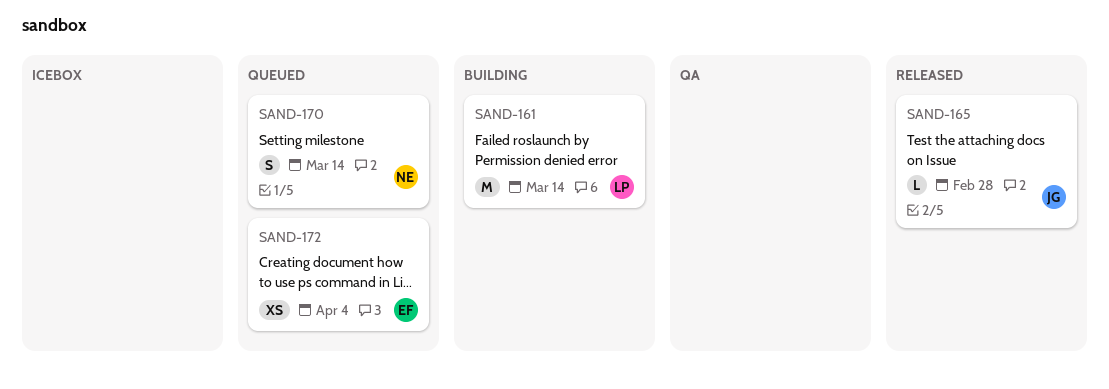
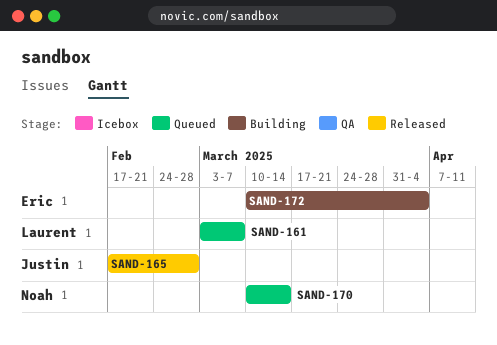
SAND-161, status: Building -> Queued
SAND-161, due: Mar 14 -> Mar 7
SAND-172, status: Queued -> Building

